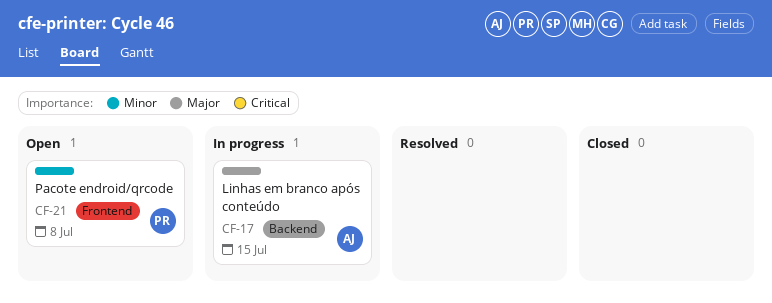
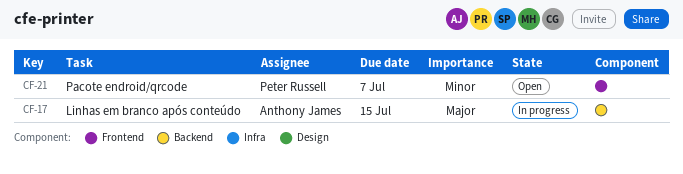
CF-21, due: Jul 8 -> Jul 7

